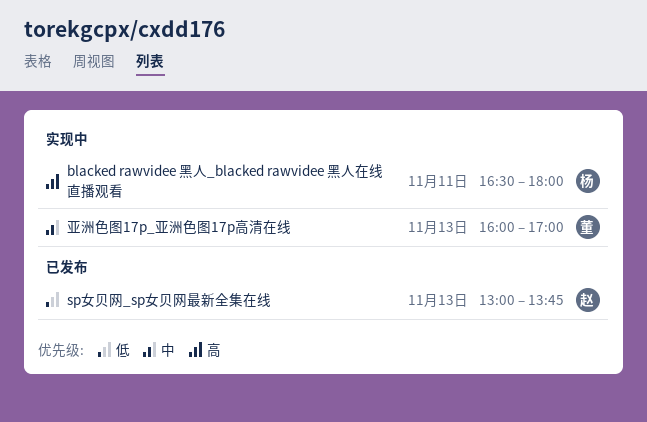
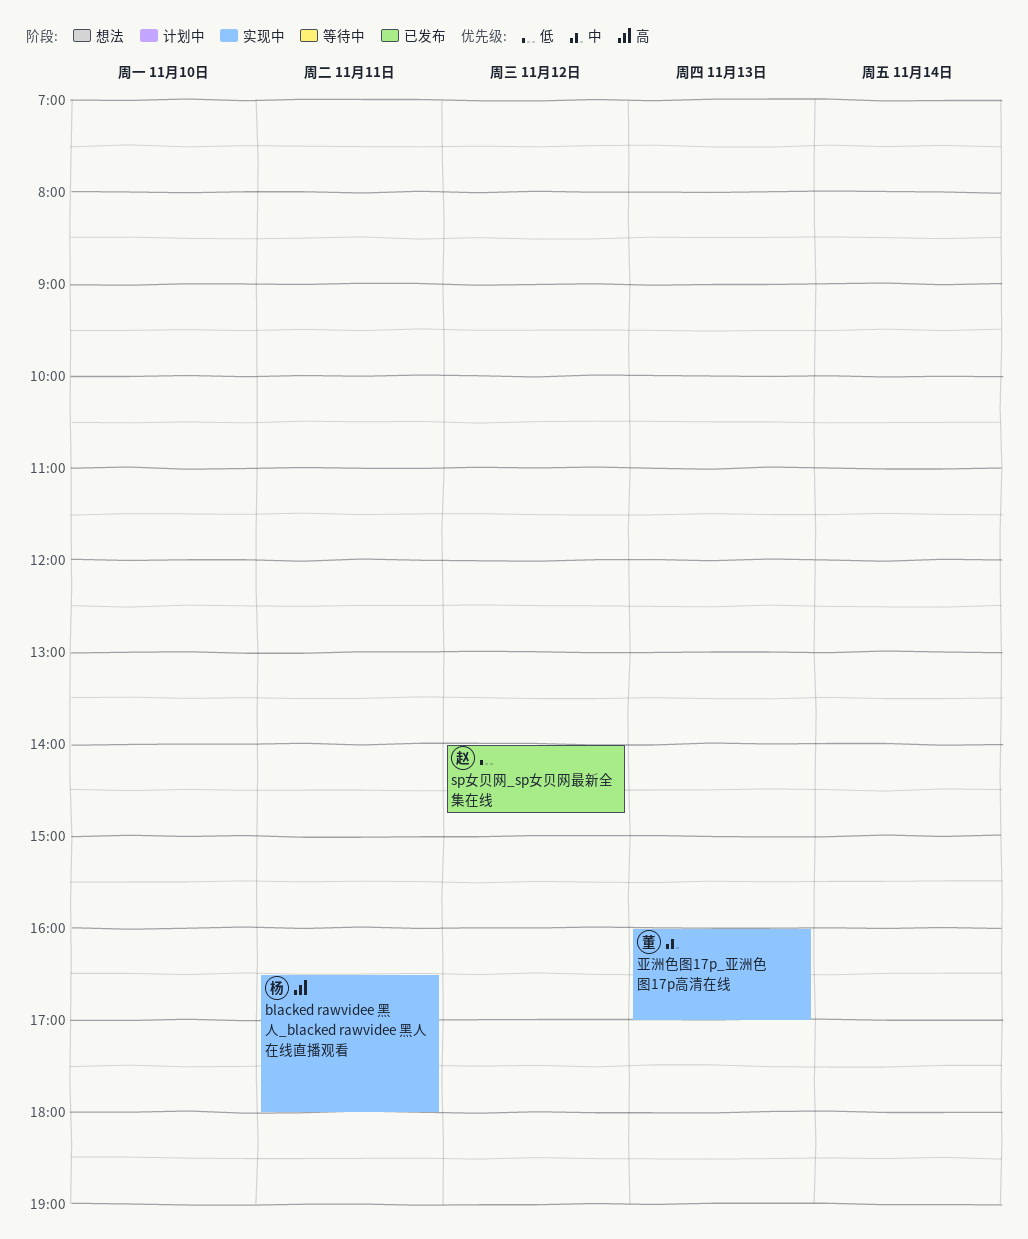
sp女贝网_sp女贝网最新全集在线, day: Nov 13 -> Nov 12
sp女贝网_sp女贝网最新全集在线, begins: 13:00 -> 14:00
sp女贝网_sp女贝网最新全集在线, ends: 13:45 -> 14:45

